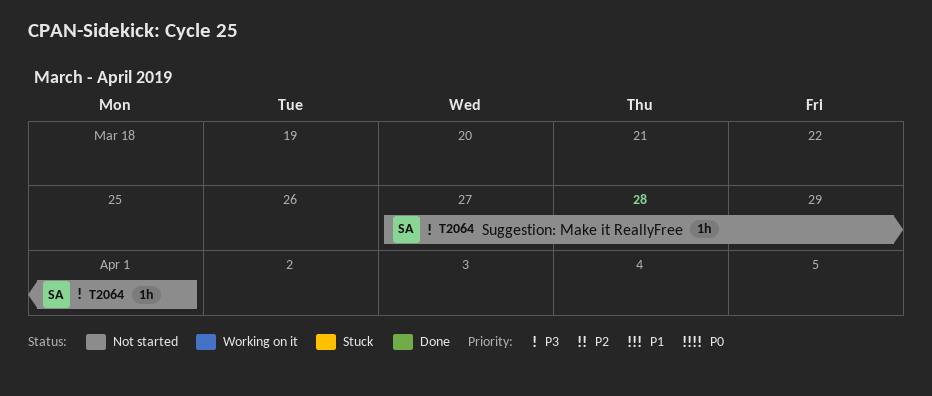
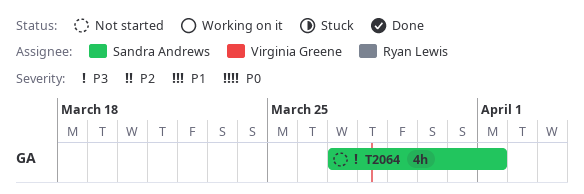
T2064, estimate: 1h -> 4h

